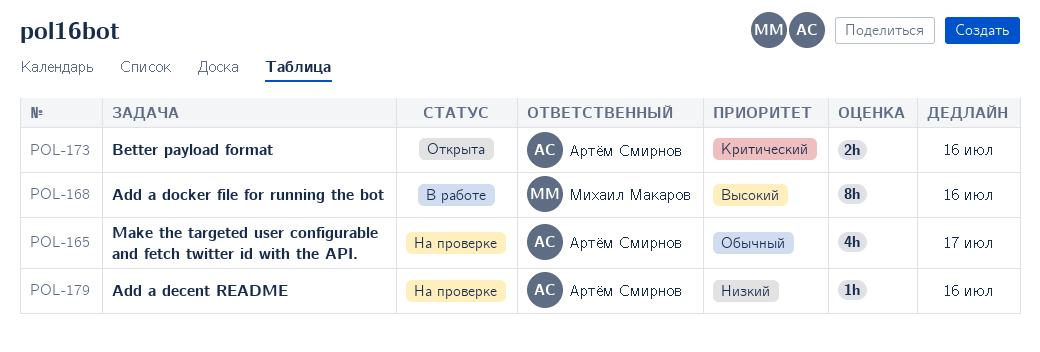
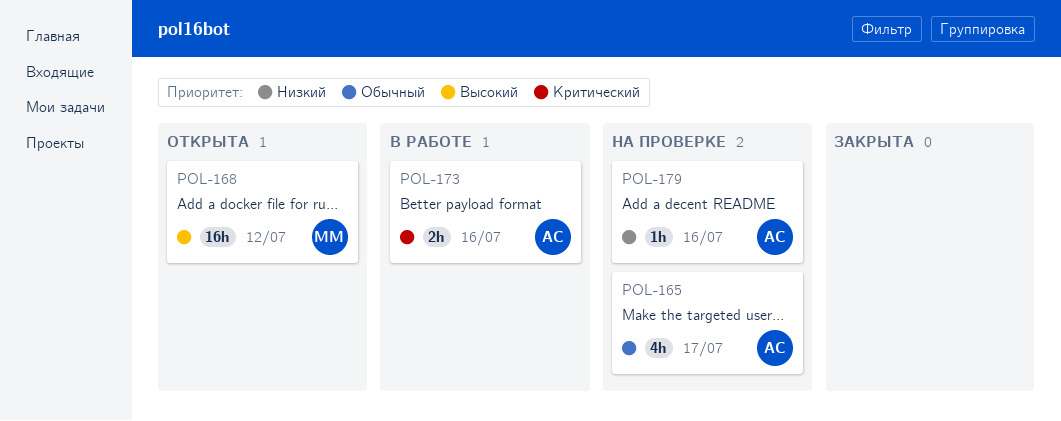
POL-168, status: В работе -> Открыта
POL-168, estimate: 8h -> 16h
POL-168, due: Jul 16 -> Jul 12
POL-173, status: Открыта -> В работе

